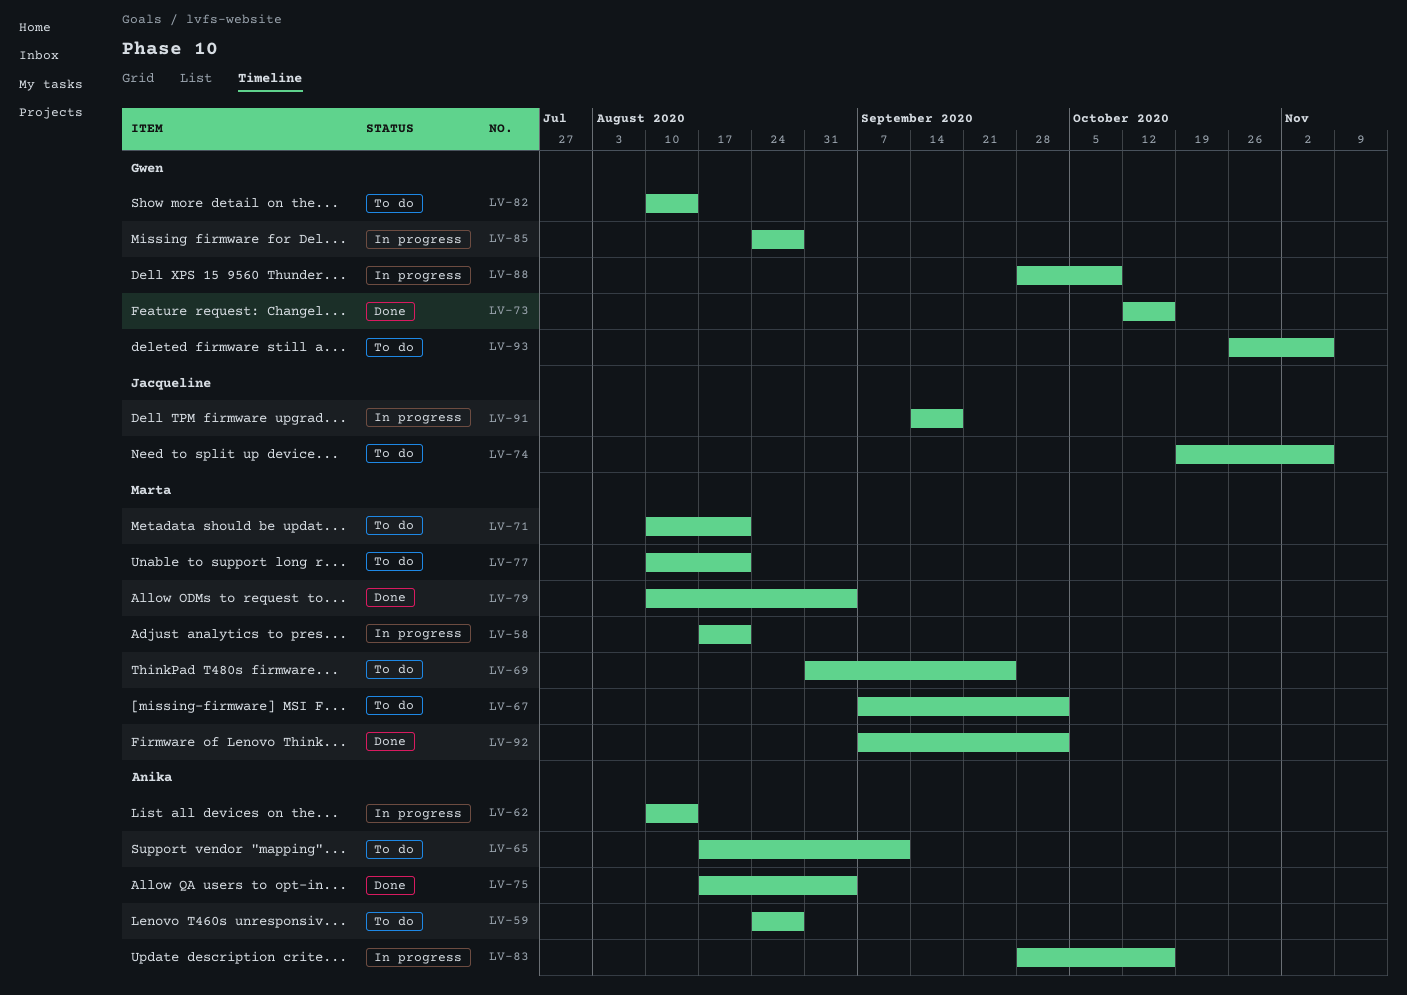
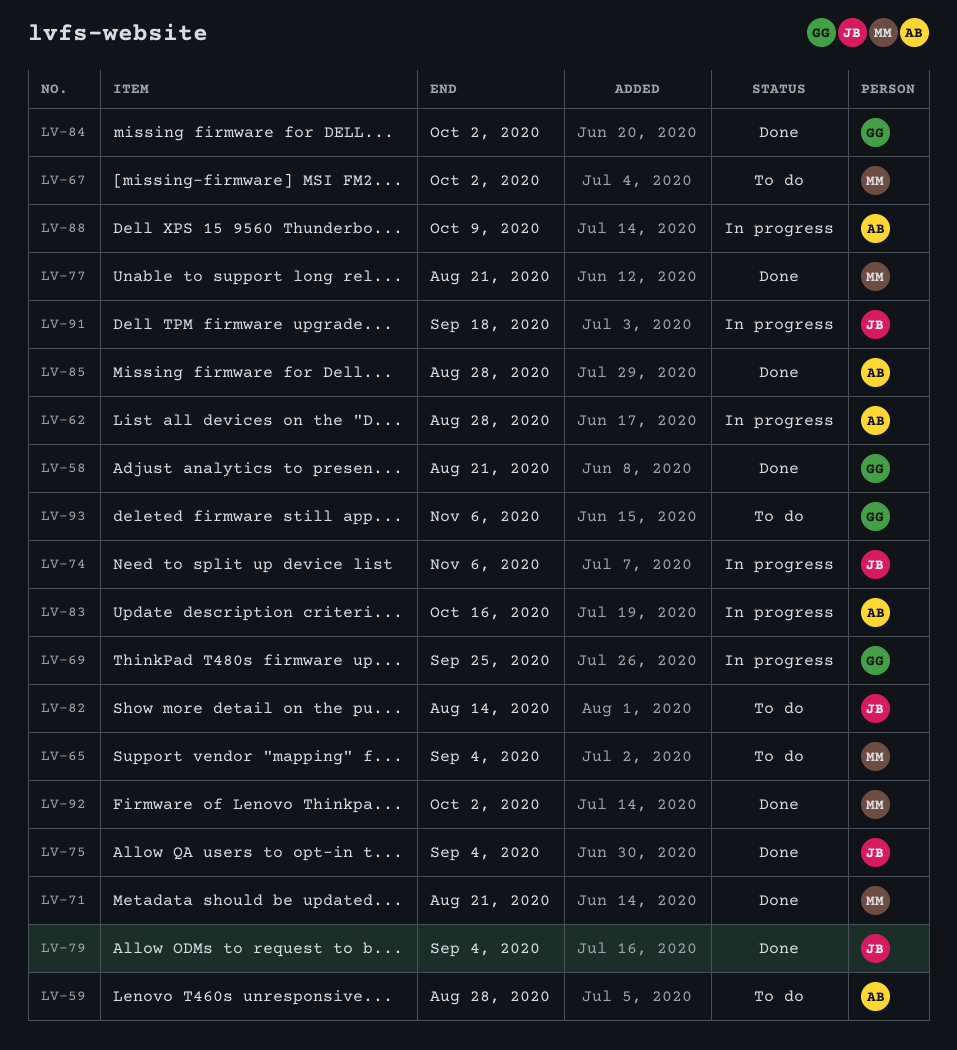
LV-58, status: In progress -> Done
LV-58, owner: Marta -> Gwen
LV-62, due: Aug 14 -> Aug 28
LV-65, owner: Anika -> Marta
LV-65, due: Sep 11 -> Sep 4
LV-69, status: To do -> In progress
LV-69, owner: Marta -> Gwen
LV-71, status: To do -> Done
LV-73: present -> none
LV-74, status: To do -> In progress
LV-75, owner: Anika -> Jacqueline
LV-77, status: To do -> Done
LV-79, owner: Marta -> Jacqueline
LV-82, owner: Gwen -> Jacqueline
LV-84: none -> present
LV-85, status: In progress -> Done
LV-85, owner: Gwen -> Anika
LV-88, owner: Gwen -> Anika

